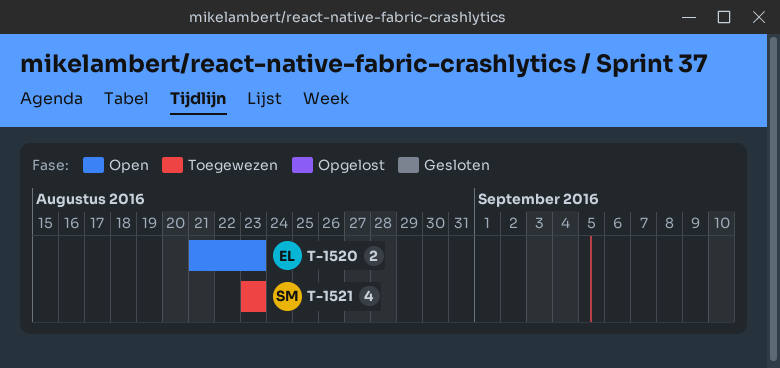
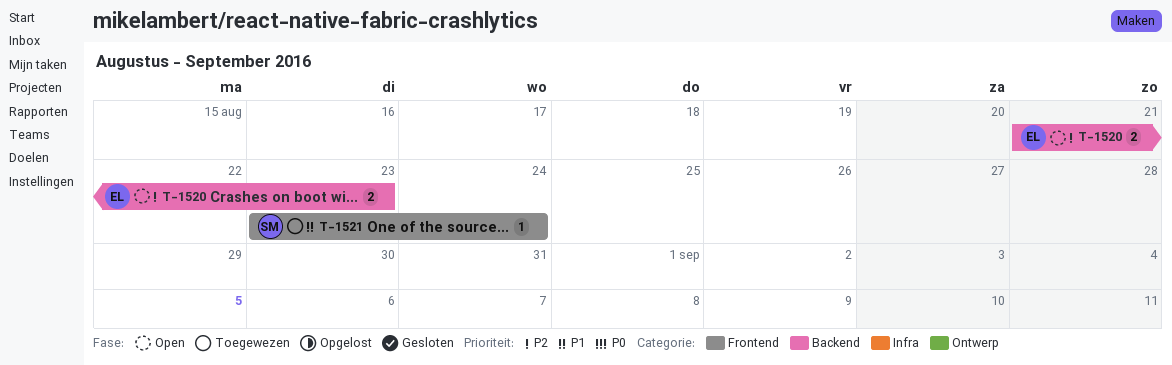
T-1521, estimate: 4 -> 1
T-1521, due: Aug 23 -> Aug 24

